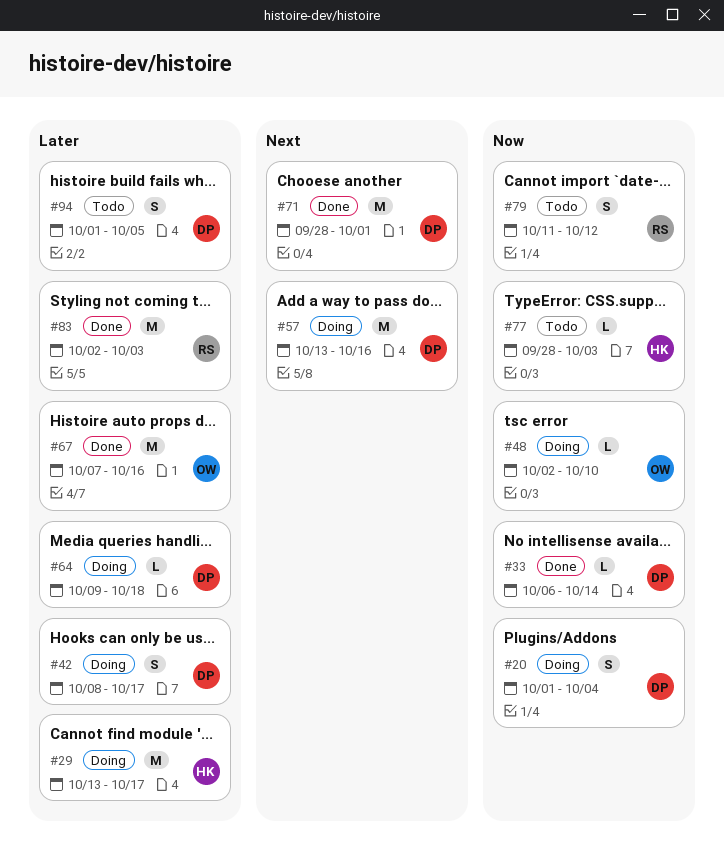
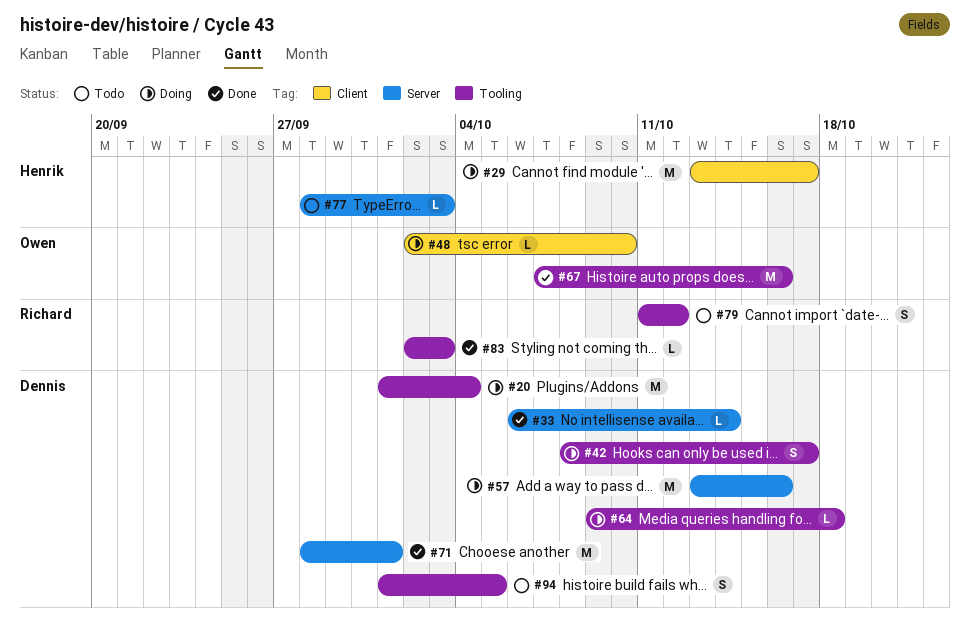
#20, estimate: S -> M
#83, estimate: M -> L

